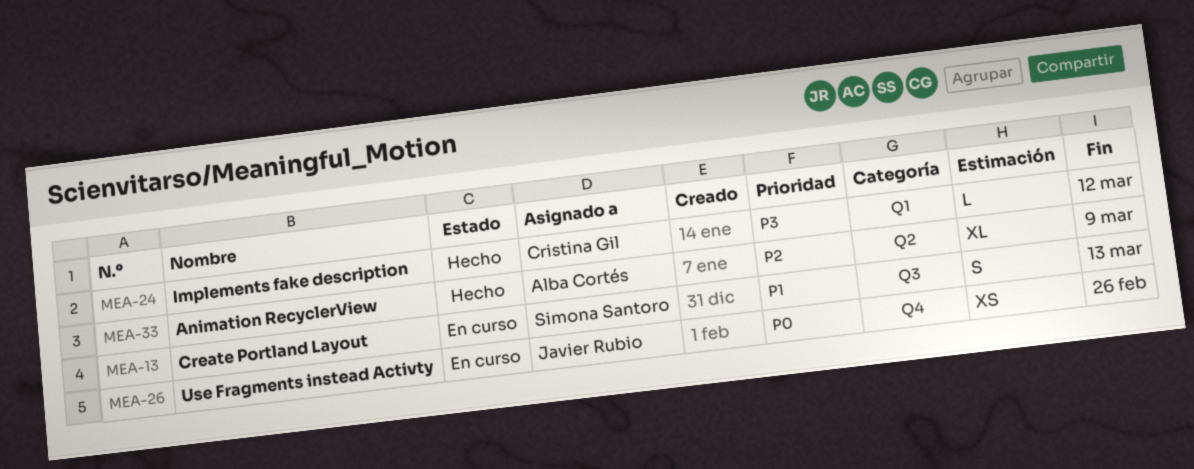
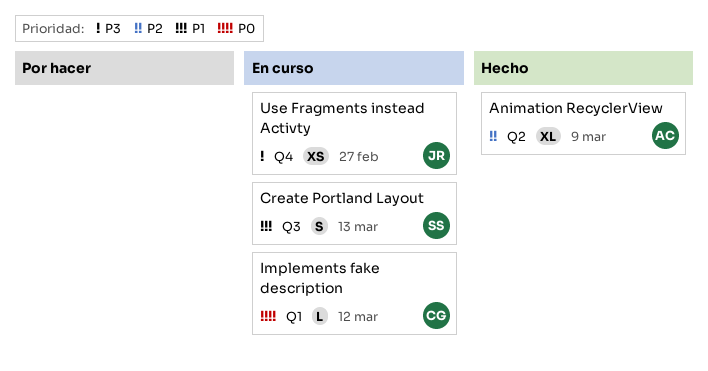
Implements fake description, status: Hecho -> En curso
Implements fake description, priority: P3 -> P0
Use Fragments instead Activty, priority: P0 -> P3
Use Fragments instead Activty, due: Feb 26 -> Feb 27

